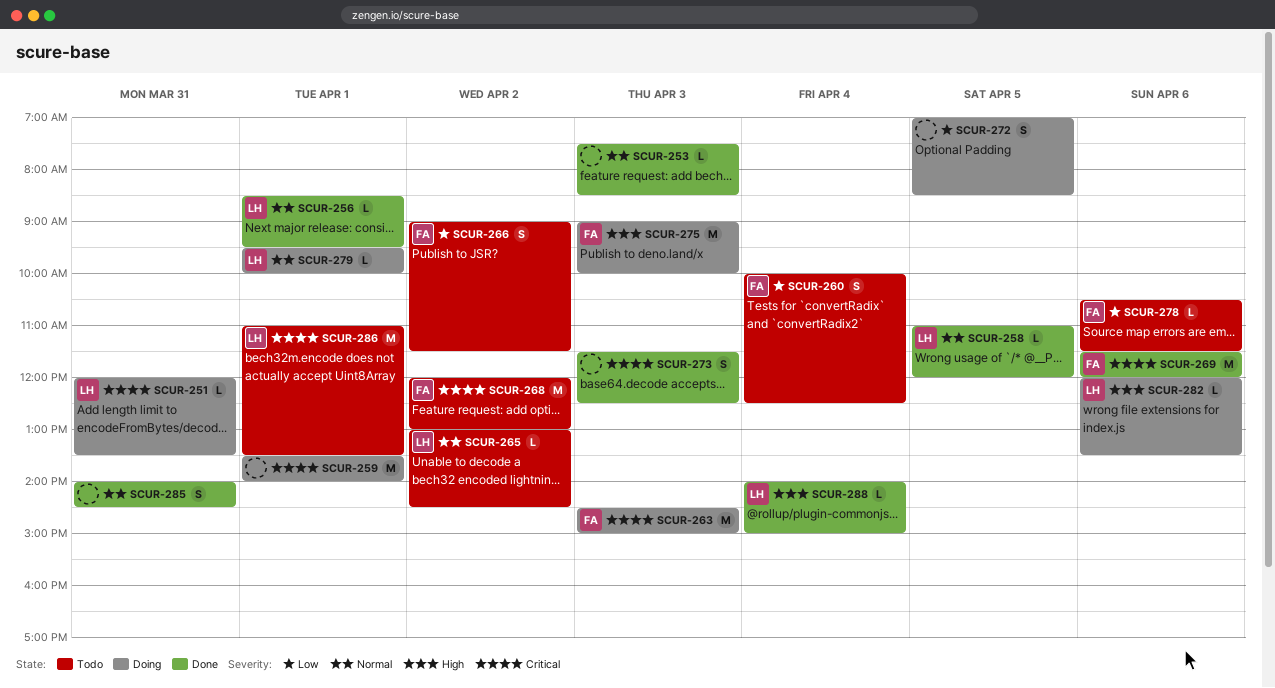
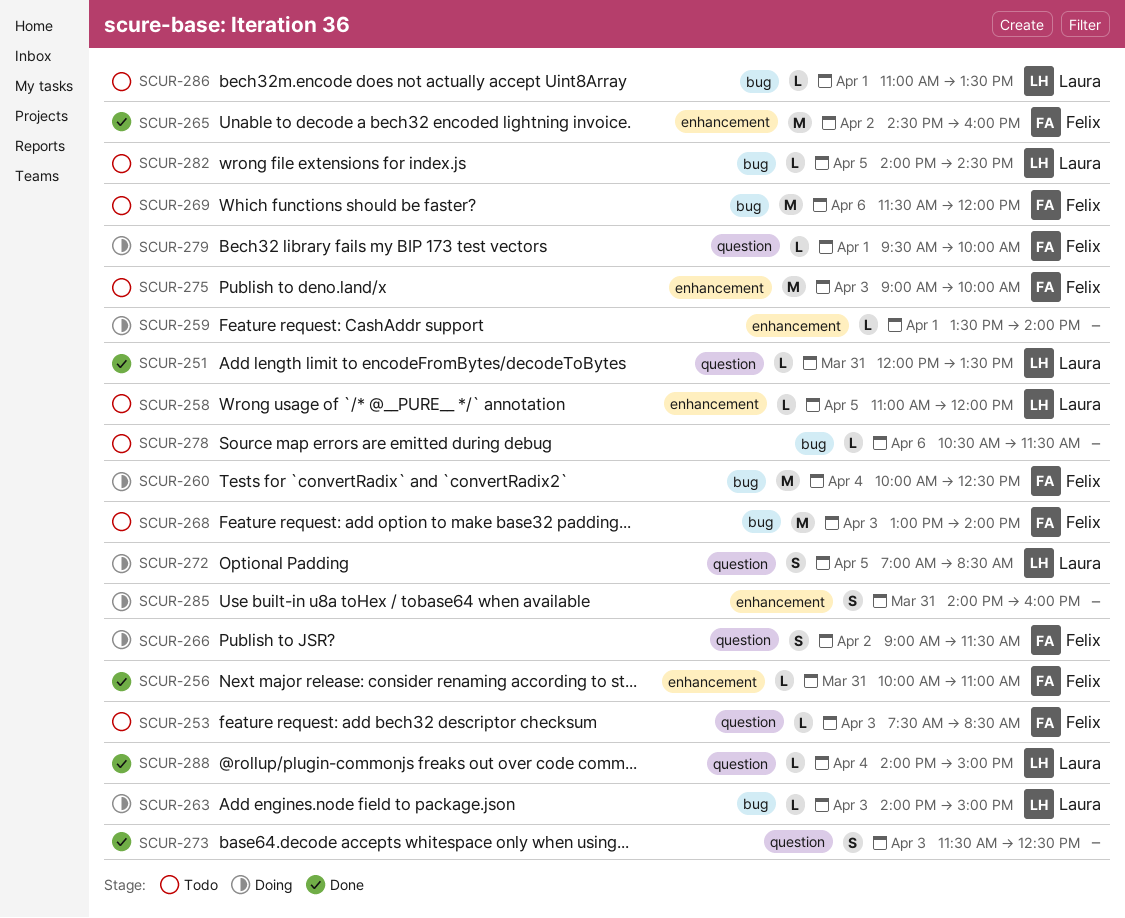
SCUR-251, status: Doing -> Done
SCUR-253, status: Done -> Todo
SCUR-253, owner: none -> Felix
SCUR-256, owner: Laura -> Felix
SCUR-256, day: Apr 1 -> Mar 31
SCUR-256, begins: 08:30 -> 10:00
SCUR-256, ends: 09:30 -> 11:00
SCUR-258, status: Done -> Todo
SCUR-259, estimate: M -> L
SCUR-260, status: Todo -> Doing
SCUR-260, estimate: S -> M
SCUR-263, owner: Felix -> Laura
SCUR-263, estimate: M -> L
SCUR-263, begins: 14:30 -> 14:00
SCUR-265, status: Todo -> Done
SCUR-265, owner: Laura -> Felix
SCUR-265, estimate: L -> M
SCUR-265, begins: 13:00 -> 14:30
SCUR-265, ends: 14:30 -> 16:00
SCUR-266, status: Todo -> Doing
SCUR-268, day: Apr 2 -> Apr 3
SCUR-268, begins: 12:00 -> 13:00
SCUR-268, ends: 13:00 -> 14:00
SCUR-269, status: Done -> Todo
SCUR-272, owner: none -> Laura
SCUR-275, status: Doing -> Todo
SCUR-278, owner: Felix -> none
SCUR-279, owner: Laura -> Felix
SCUR-282, status: Doing -> Todo
SCUR-282, day: Apr 6 -> Apr 5
SCUR-282, begins: 12:00 -> 14:00
SCUR-282, ends: 13:30 -> 14:30
SCUR-285, status: Done -> Doing
SCUR-285, ends: 14:30 -> 16:00
SCUR-286, estimate: M -> L

